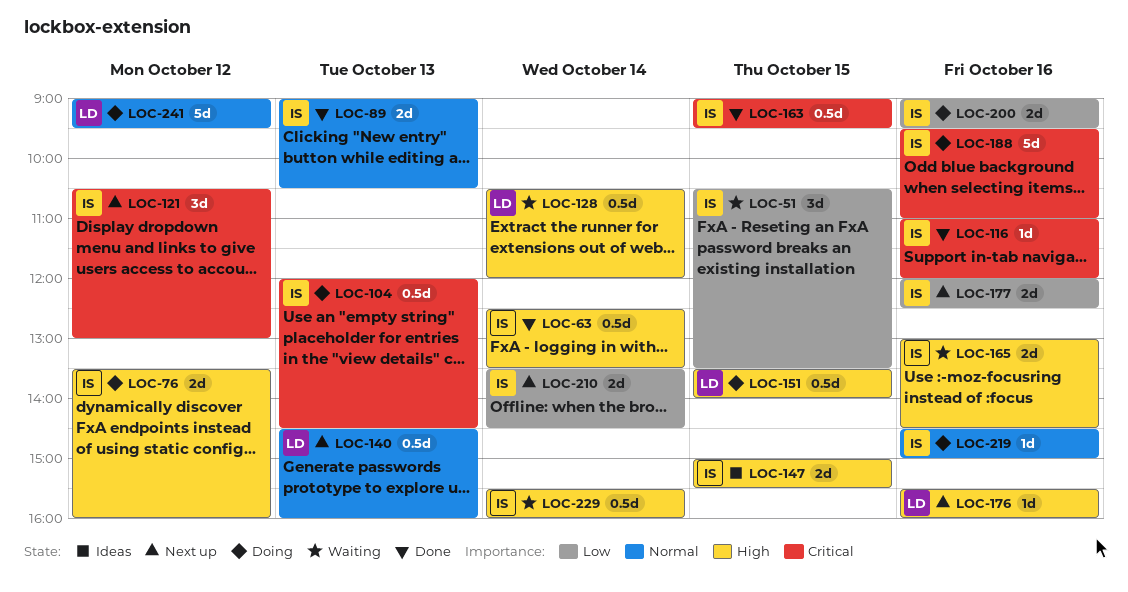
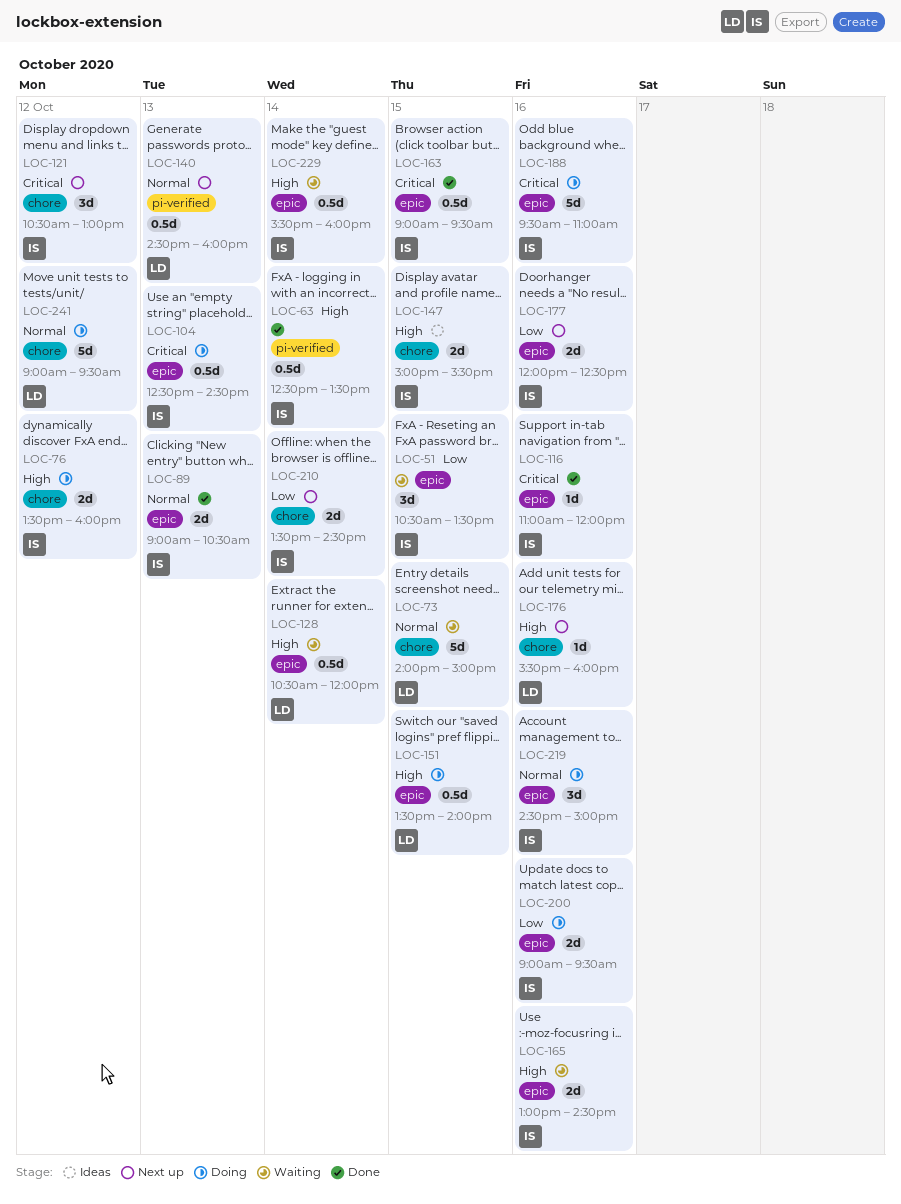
LOC-73: none -> present
LOC-104, begins: 12:00 -> 12:30
LOC-219, estimate: 1d -> 3d

